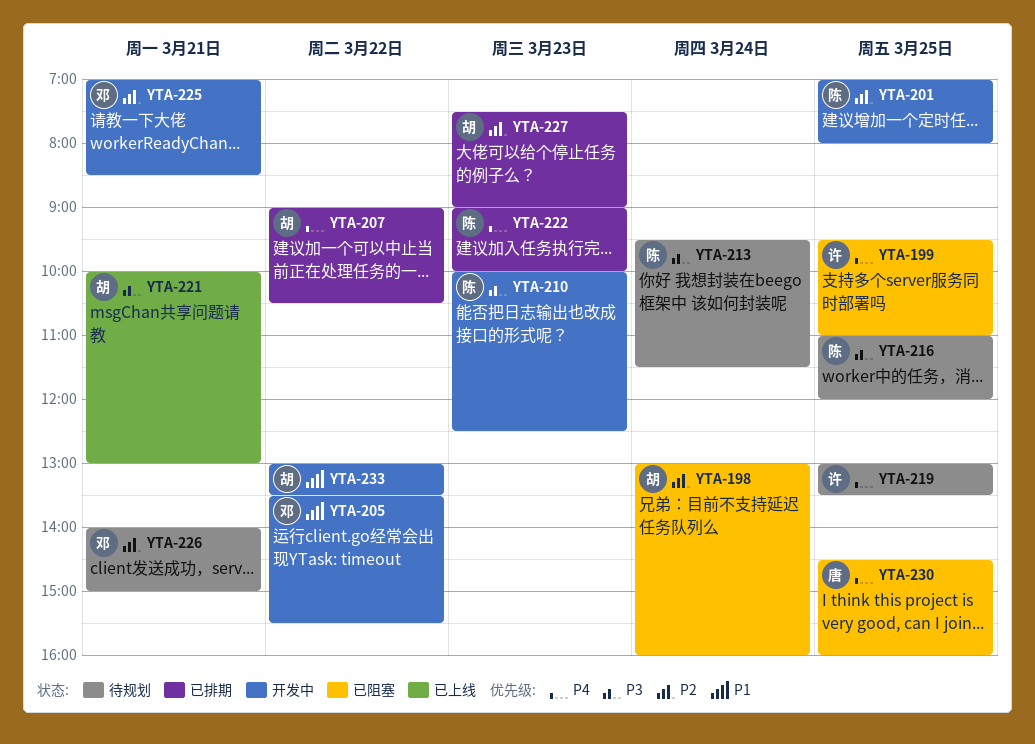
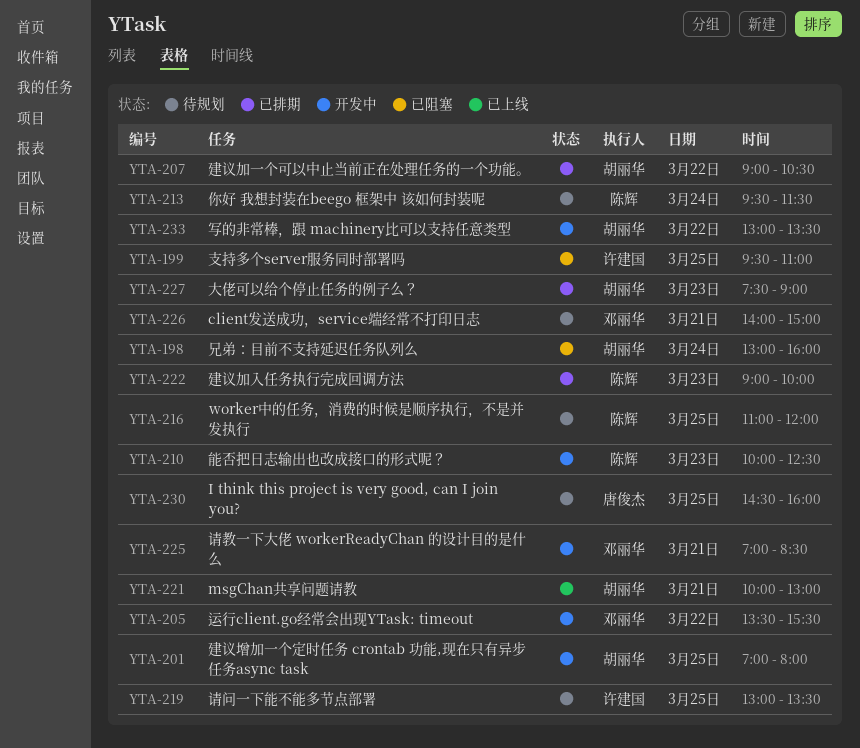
YTA-201, owner: 陈辉 -> 胡丽华
YTA-230, status: 已阻塞 -> 待规划

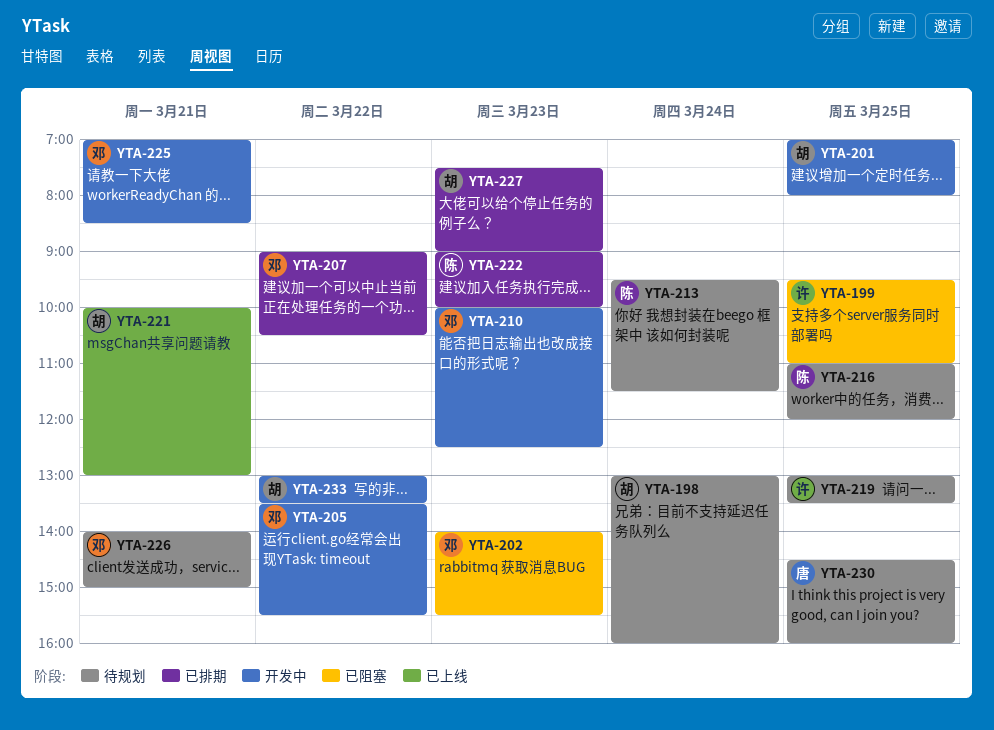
YTA-198, status: 已阻塞 -> 待规划
YTA-202: none -> present
YTA-207, owner: 胡丽华 -> 邓丽华
YTA-210, owner: 陈辉 -> 邓丽华

